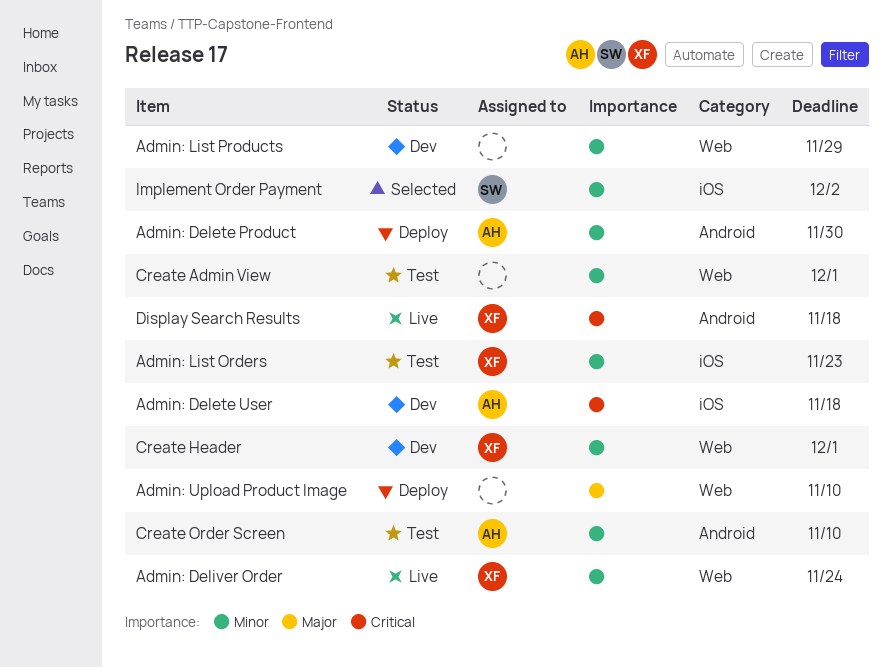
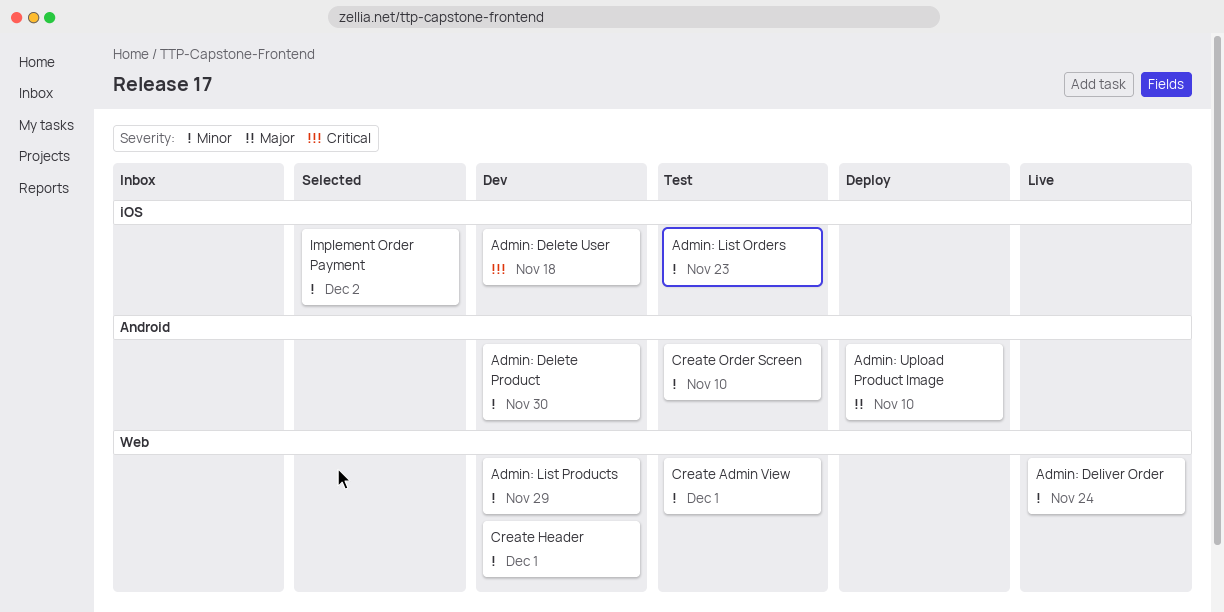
Admin: Delete Product, status: Deploy -> Dev
Admin: Upload Product Image, label: Web -> Android
Display Search Results: present -> none

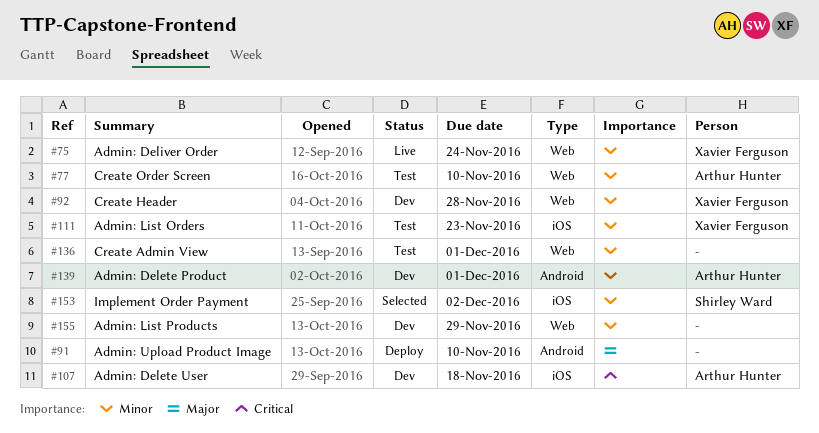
Admin: Delete Product, due: Nov 30 -> Dec 1
Create Header, due: Dec 1 -> Nov 28
Create Order Screen, label: Android -> Web

